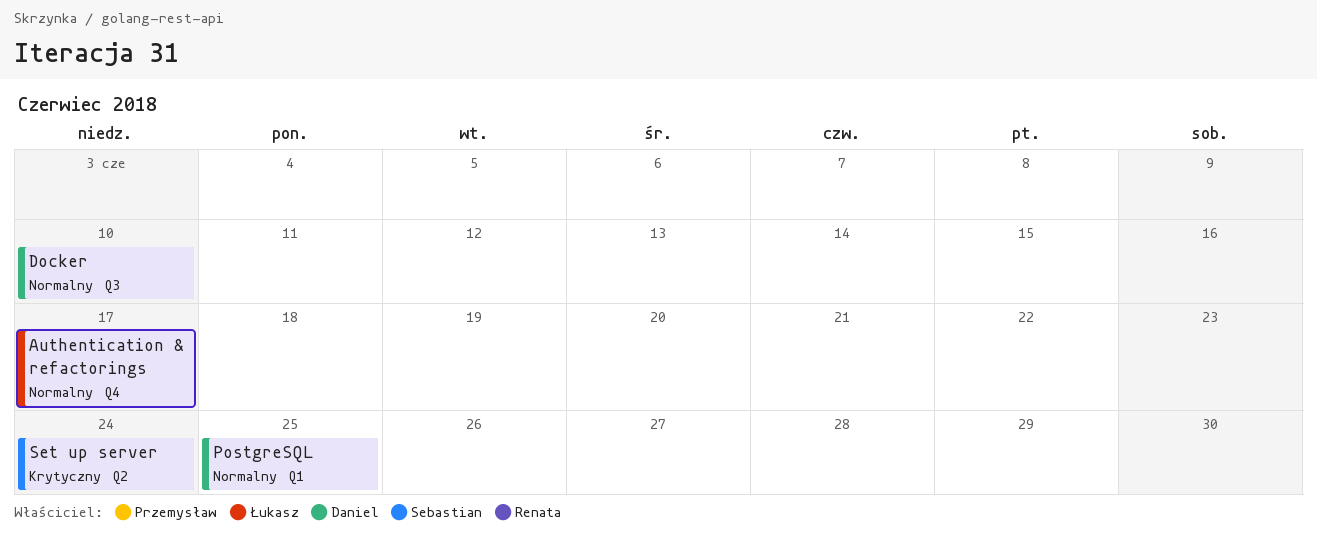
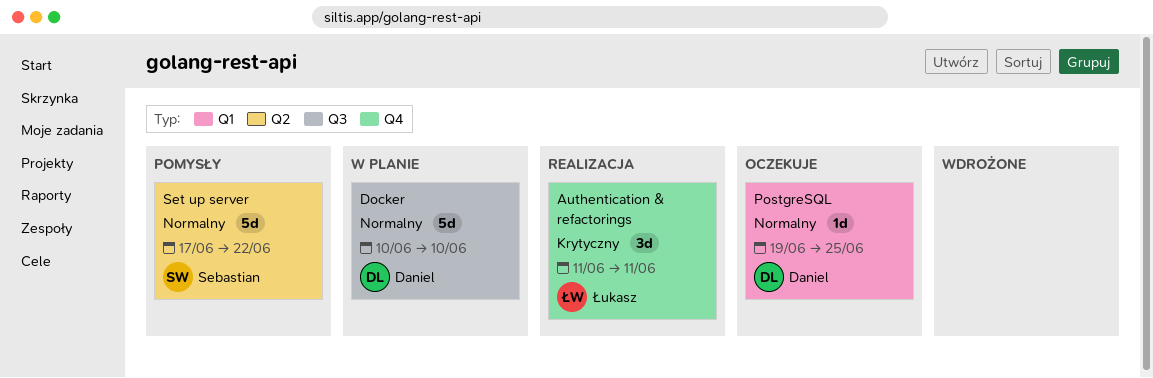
Authentication & refactorings, priority: Normalny -> Krytyczny
Authentication & refactorings, due: Jun 17 -> Jun 11
Set up server, priority: Krytyczny -> Normalny
Set up server, due: Jun 24 -> Jun 22

